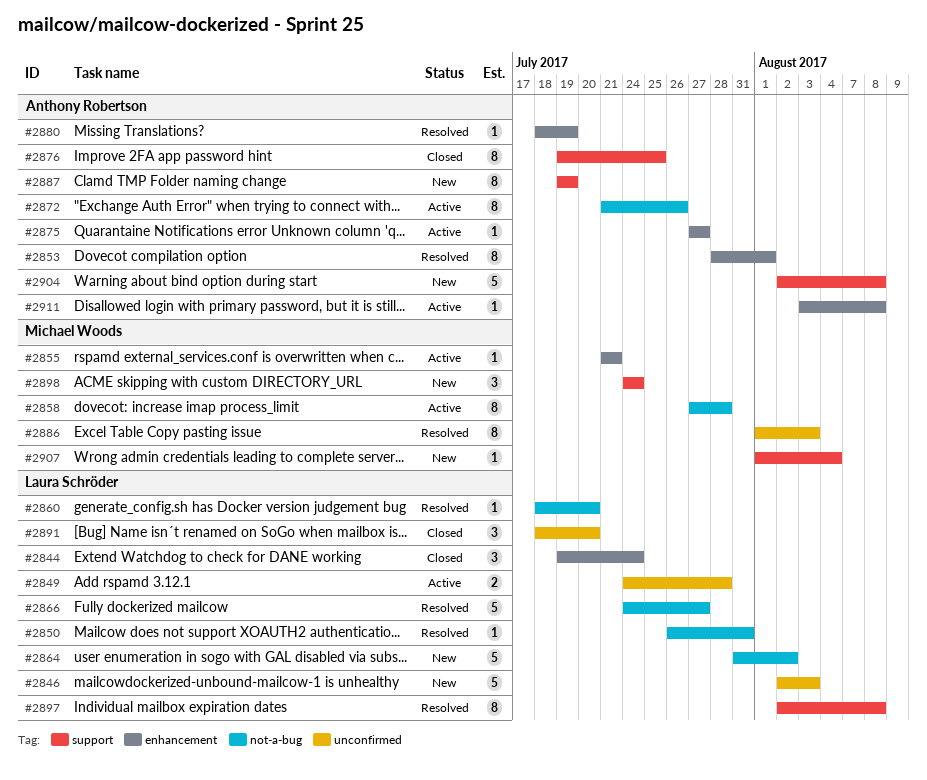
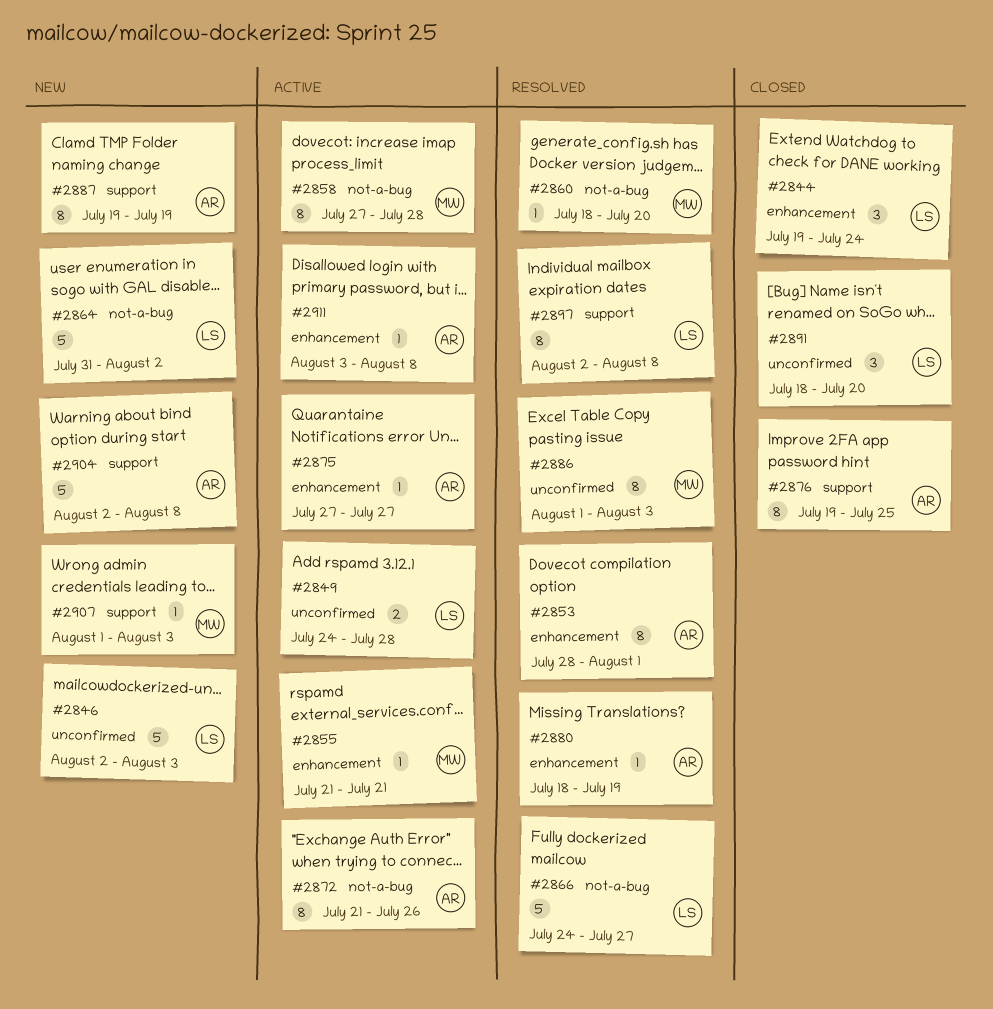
#2850: present -> none
#2860, owner: Laura Schröder -> Michael Woods
#2898: present -> none
#2907, due: Aug 4 -> Aug 3

